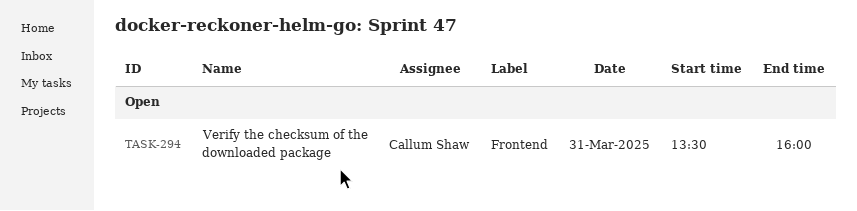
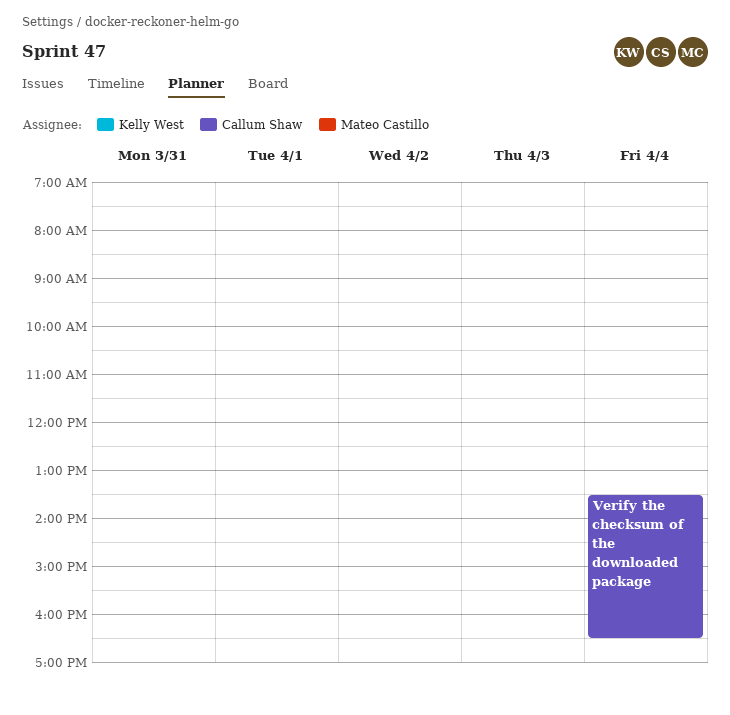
Verify the checksum of the downloaded package, day: Mar 31 -> Apr 4
Verify the checksum of the downloaded package, ends: 16:00 -> 16:30

